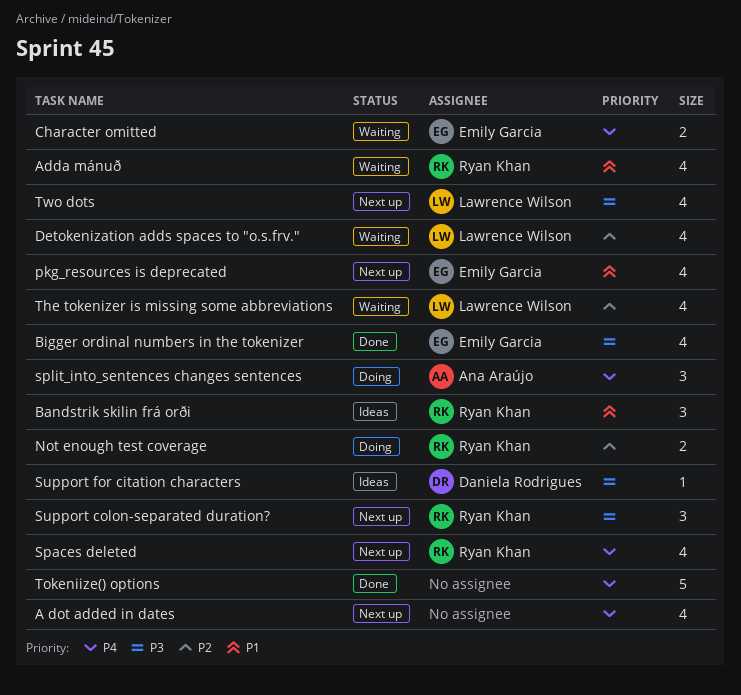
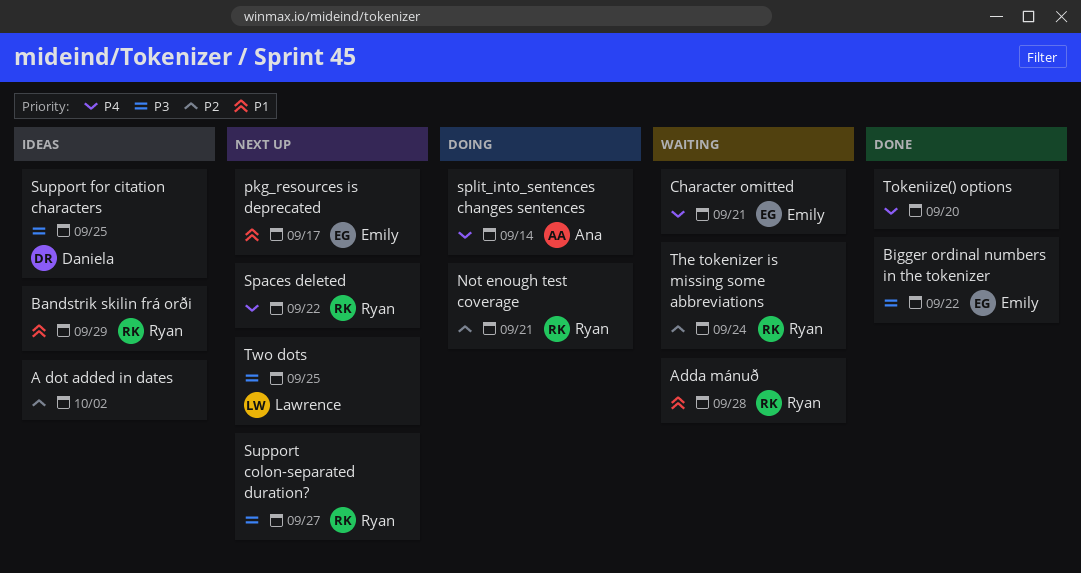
A dot added in dates, status: Next up -> Ideas
A dot added in dates, priority: P4 -> P2
Detokenization adds spaces to "o.s.frv.": present -> none
The tokenizer is missing some abbreviations, owner: Lawrence Wilson -> Ryan Khan

